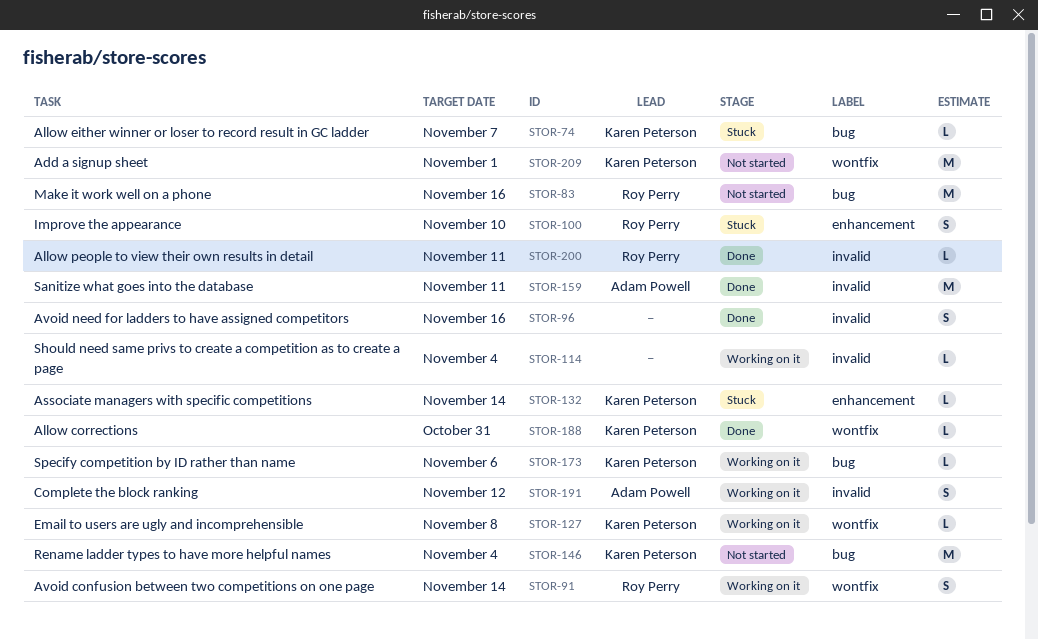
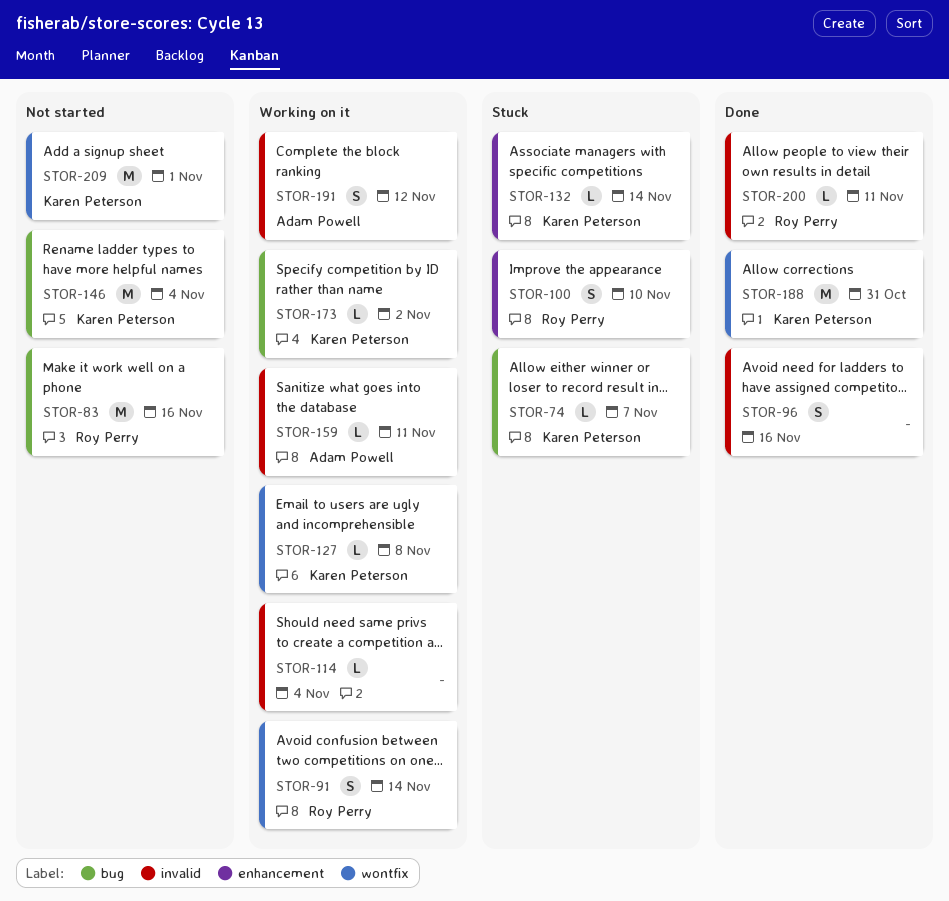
STOR-159, status: Done -> Working on it
STOR-159, estimate: M -> L
STOR-173, due: Nov 6 -> Nov 2
STOR-188, estimate: L -> M

